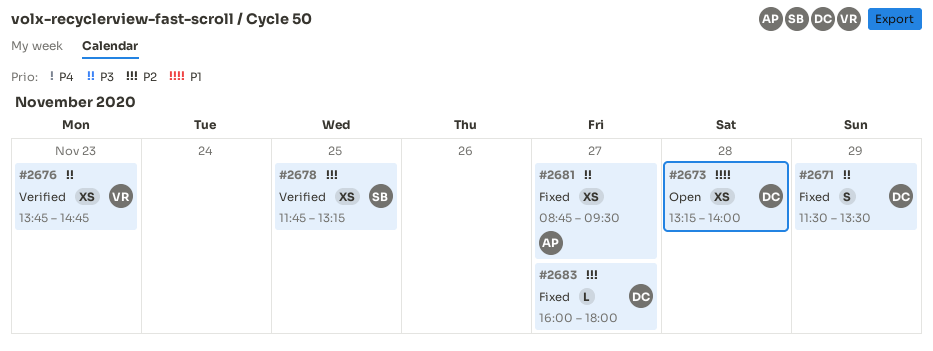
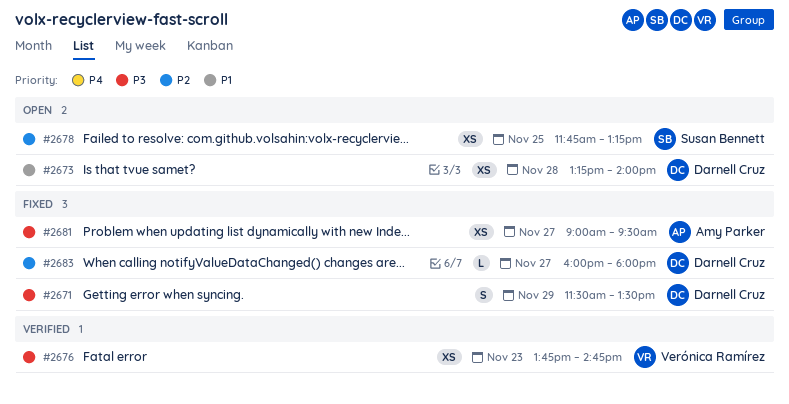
#2678, status: Verified -> Open
#2681, begins: 08:45 -> 09:00

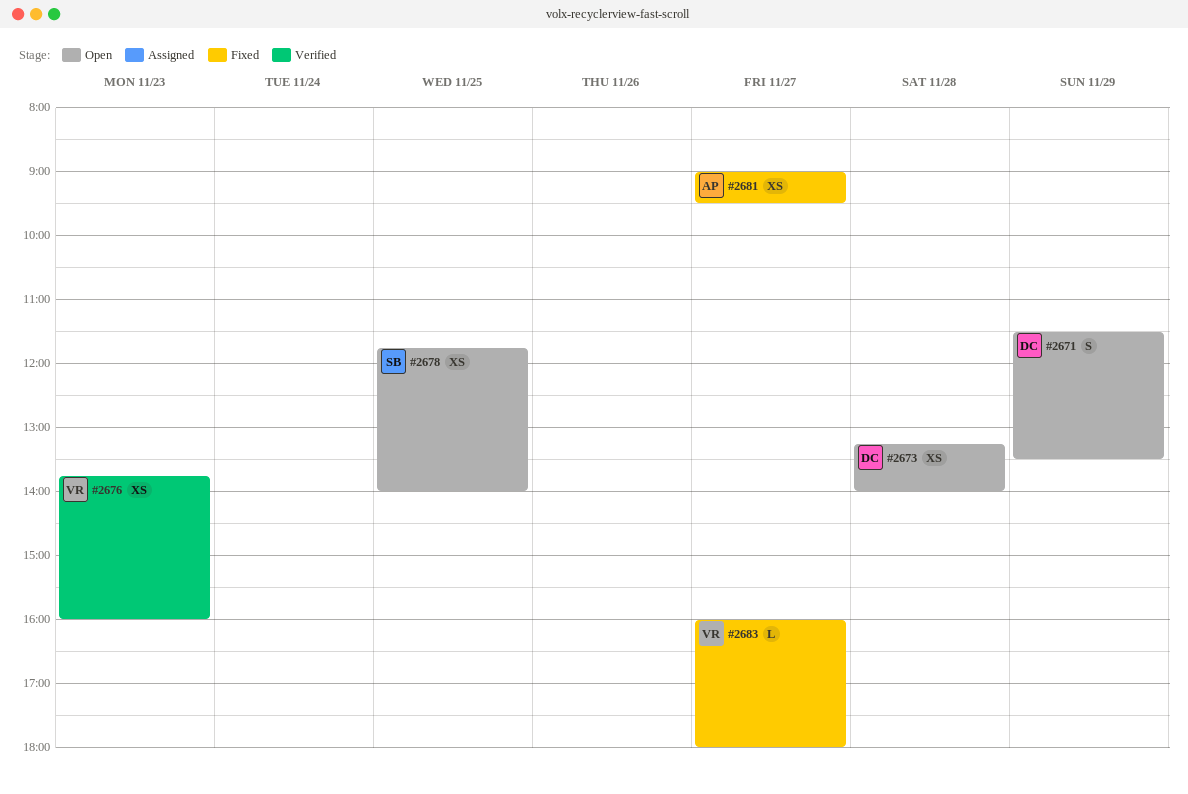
#2671, status: Fixed -> Open
#2676, ends: 14:45 -> 16:00
#2678, ends: 13:15 -> 14:00
#2683, owner: Darnell Cruz -> Verónica Ramírez

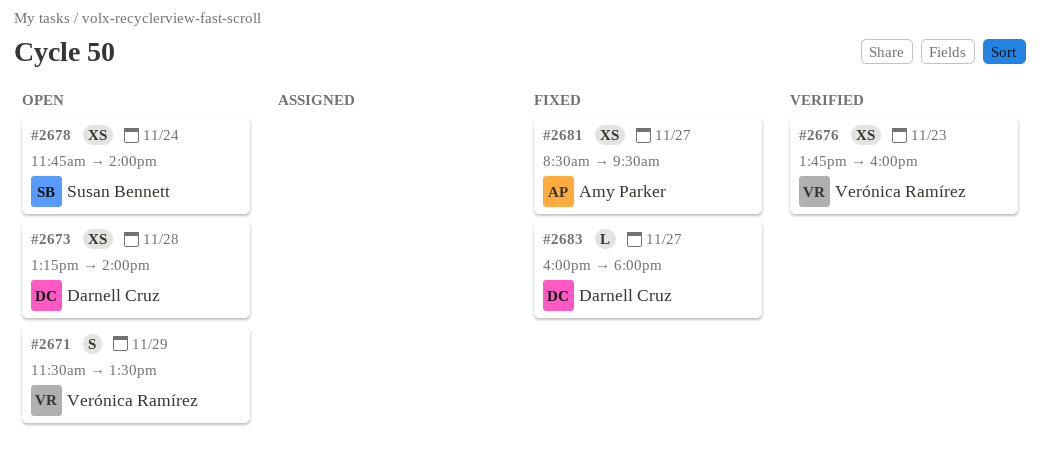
#2671, owner: Darnell Cruz -> Verónica Ramírez
#2678, day: Nov 25 -> Nov 24
#2681, begins: 09:00 -> 08:30
#2683, owner: Verónica Ramírez -> Darnell Cruz

